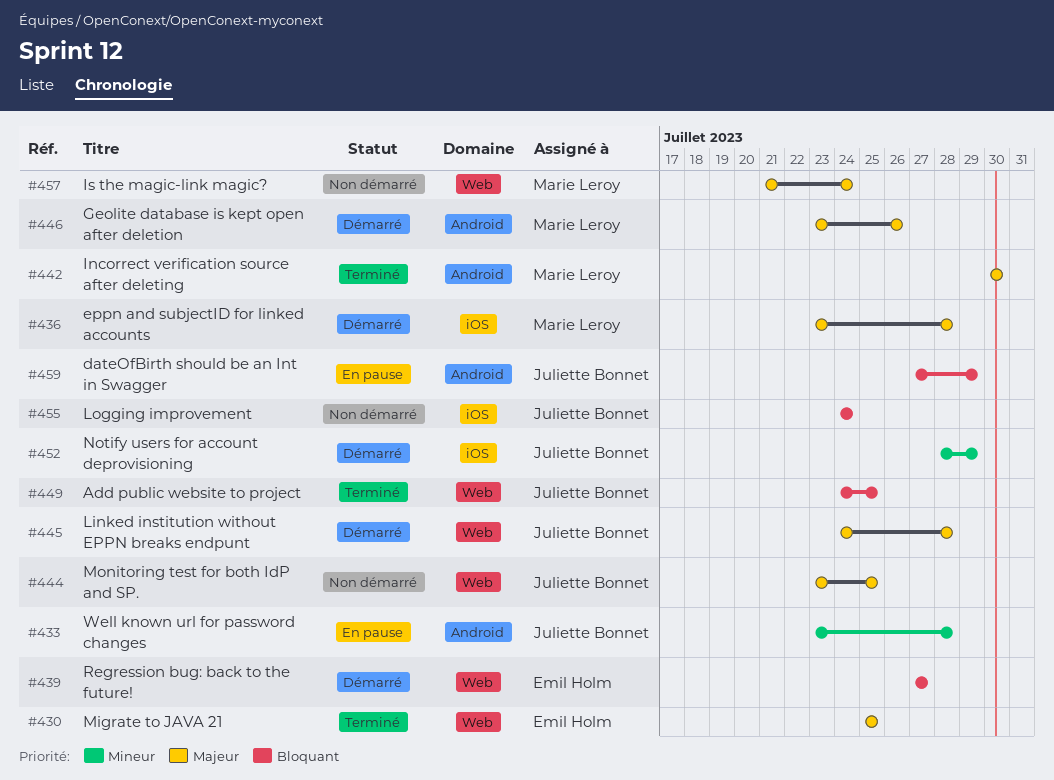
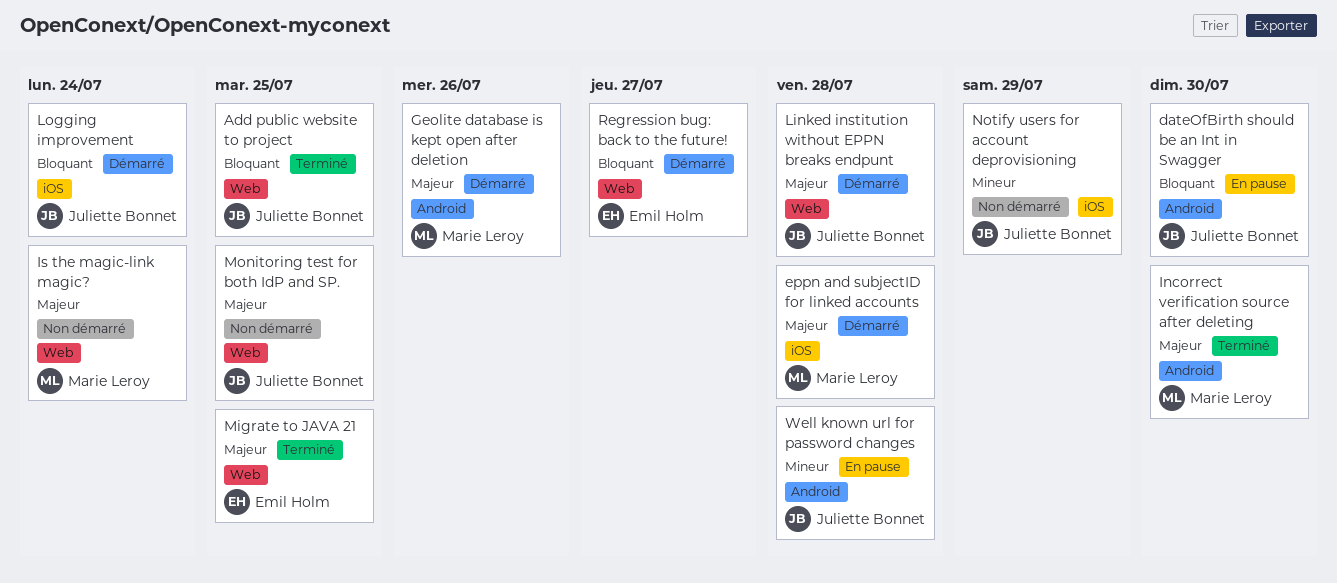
dateOfBirth should be an Int in Swagger, due: Jul 29 -> Jul 30
Logging improvement, status: Non démarré -> Démarré
Notify users for account deprovisioning, status: Démarré -> Non démarré

